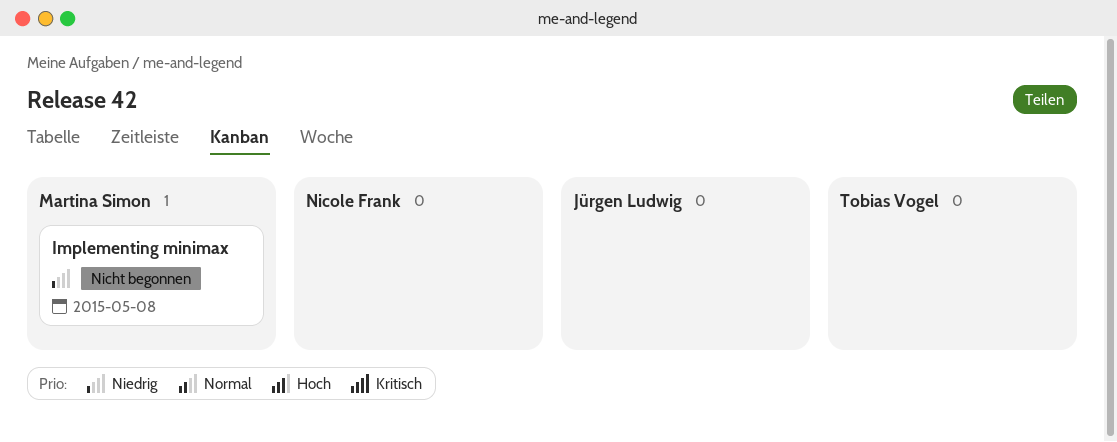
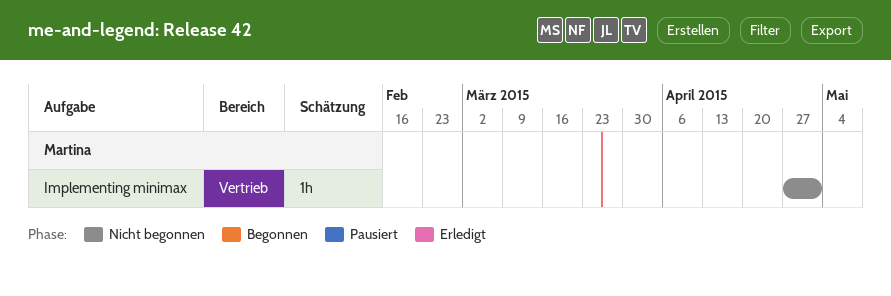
Implementing minimax, due: May 8 -> May 1

